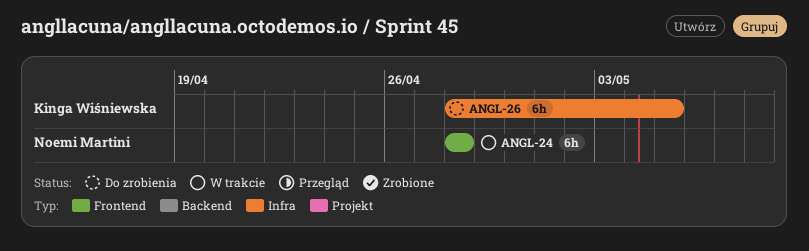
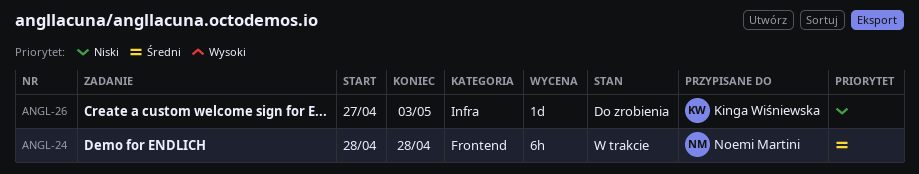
ANGL-26, estimate: 6h -> 1d
ANGL-26, start: Apr 28 -> Apr 27
ANGL-26, due: May 5 -> May 3

